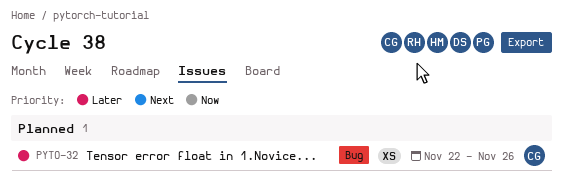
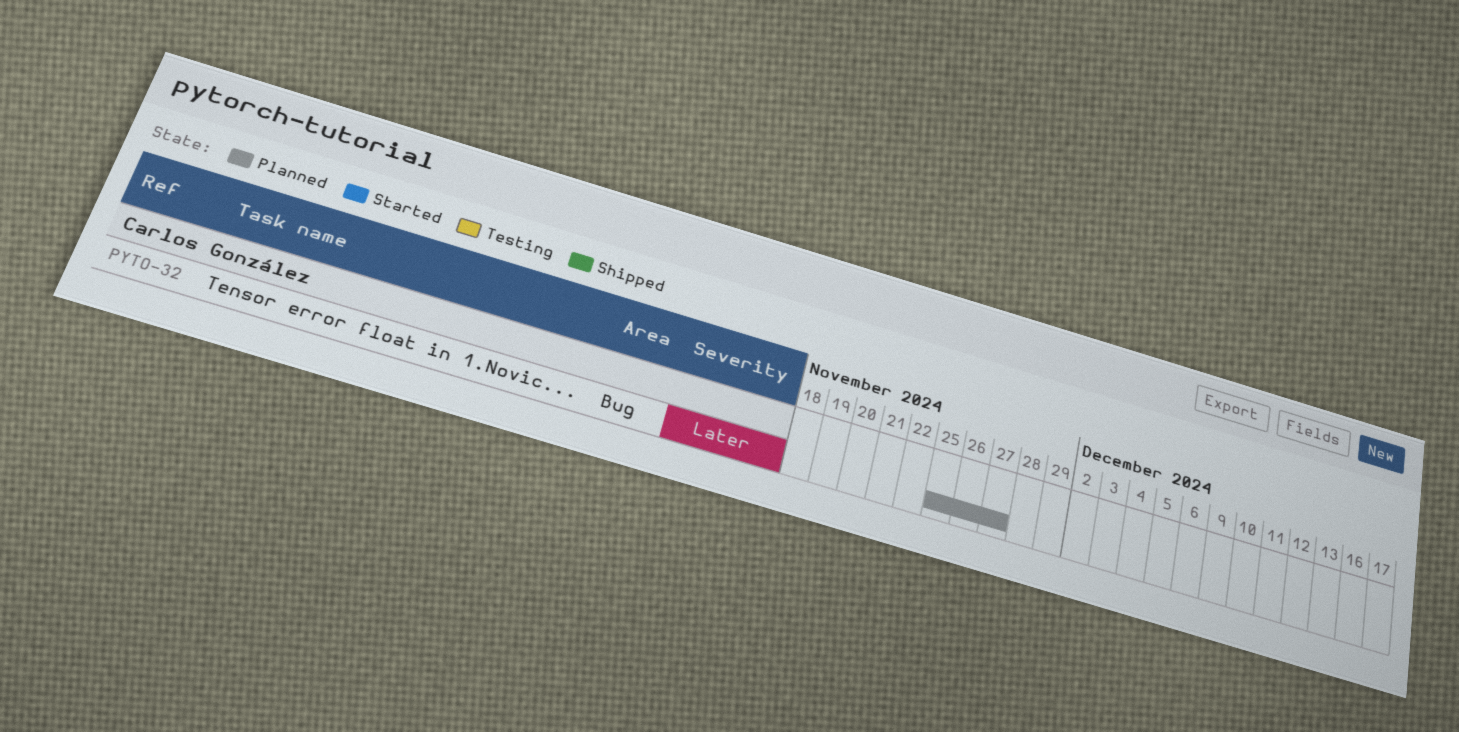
PYTO-32, start: Nov 22 -> Nov 25
PYTO-32, due: Nov 26 -> Nov 27

